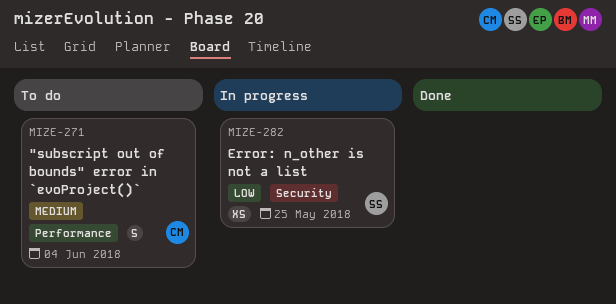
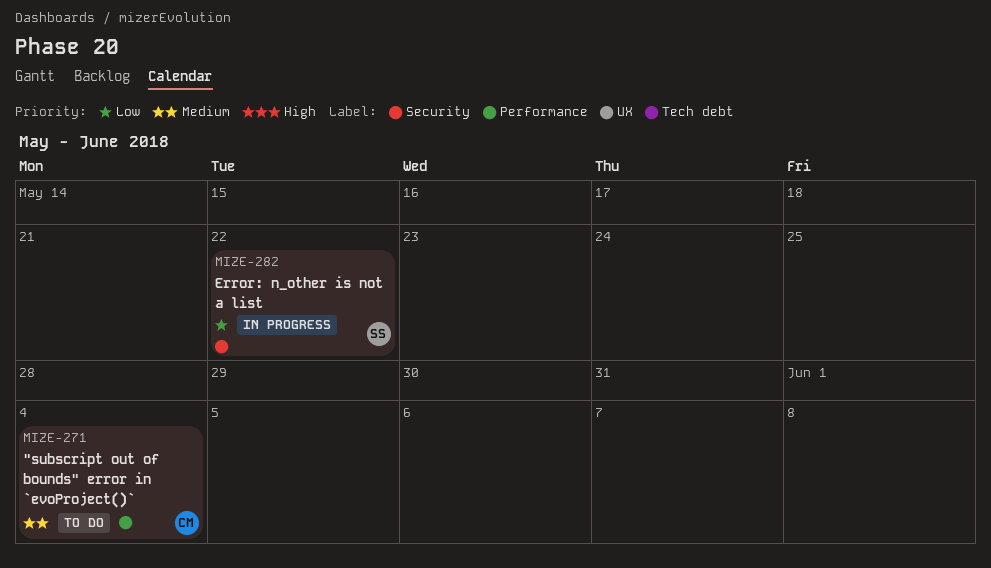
MIZE-282, due: May 25 -> May 22

